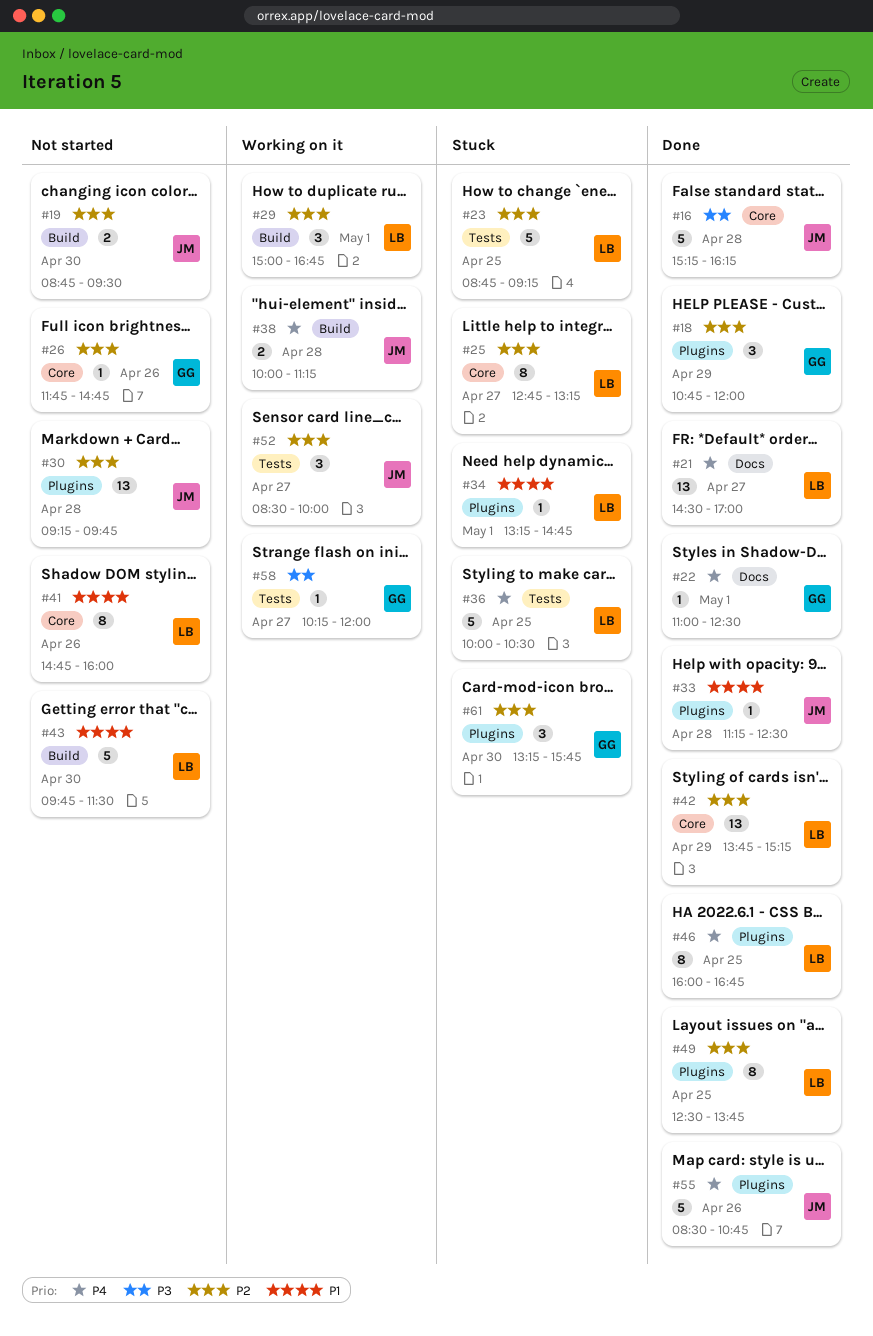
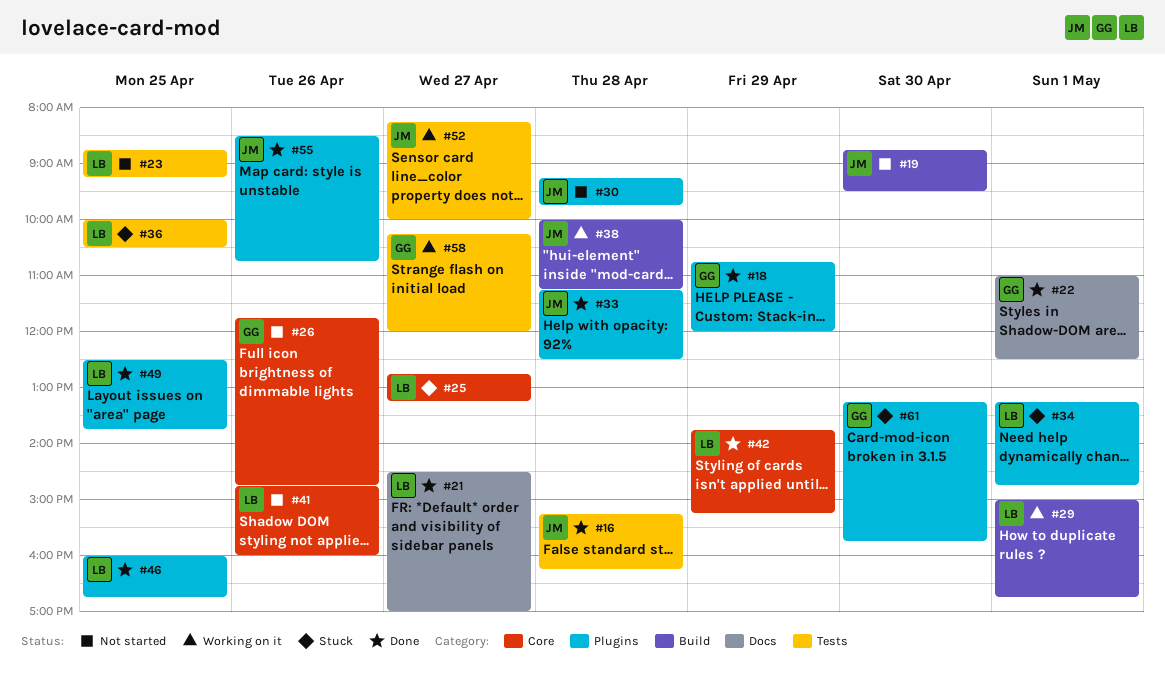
#16, label: Core -> Tests
#23, status: Stuck -> Not started
#43: present -> none
#52, begins: 08:30 -> 08:15

